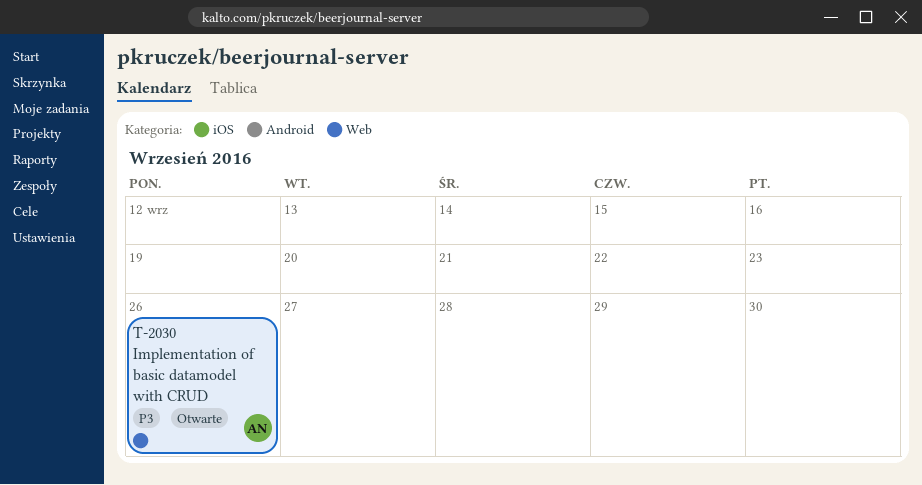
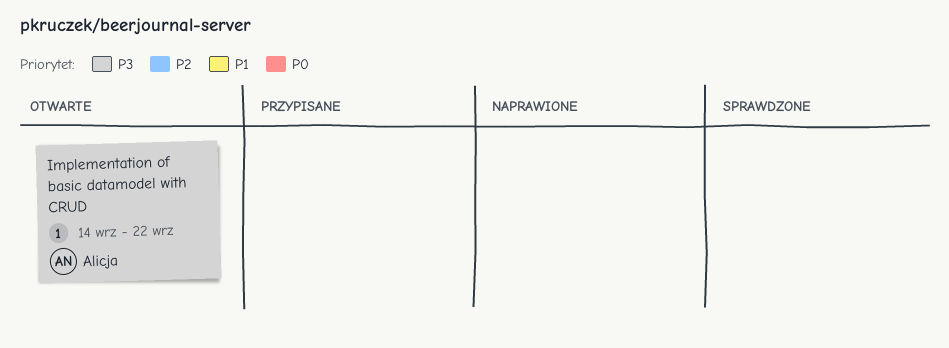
Implementation of basic datamodel with CRUD, due: Sep 26 -> Sep 22

